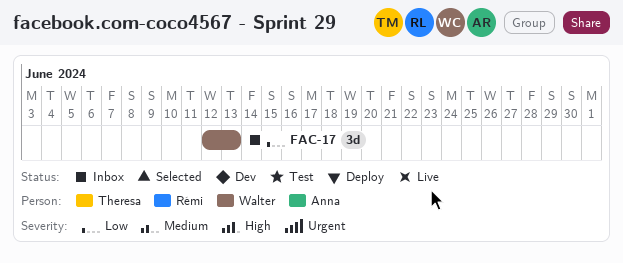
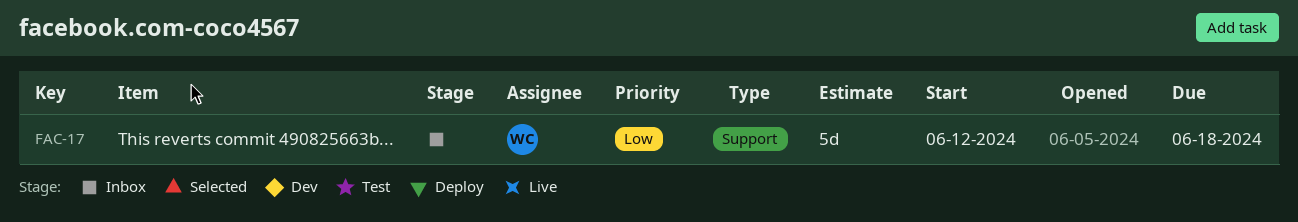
FAC-17, estimate: 3d -> 5d
FAC-17, due: Jun 13 -> Jun 18

